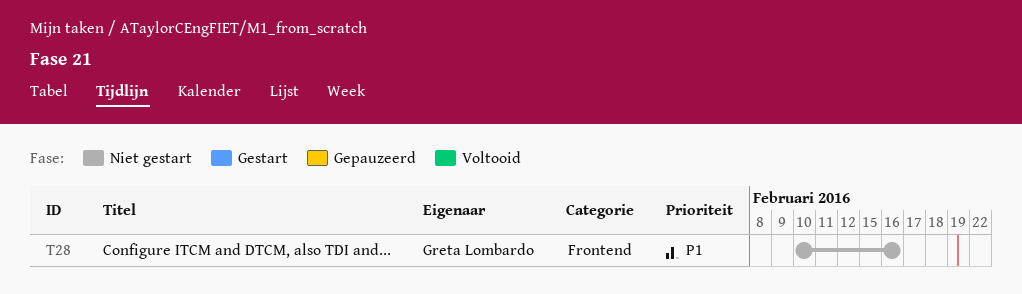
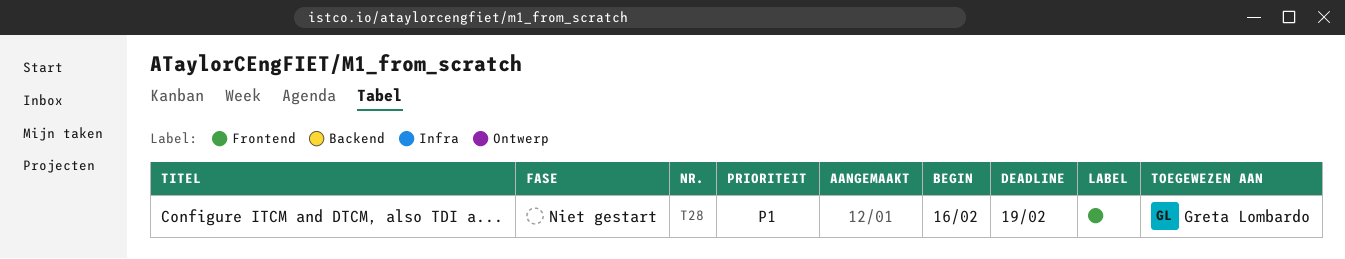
T28, start: Feb 10 -> Feb 16
T28, due: Feb 16 -> Feb 19

